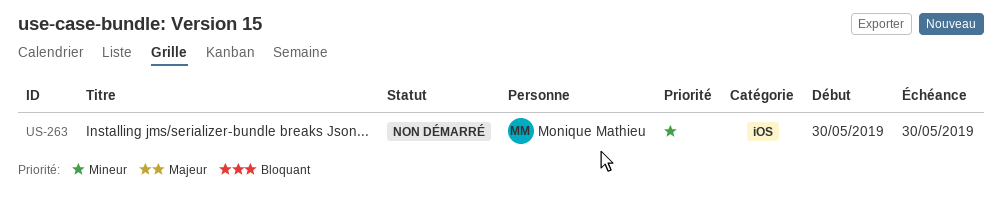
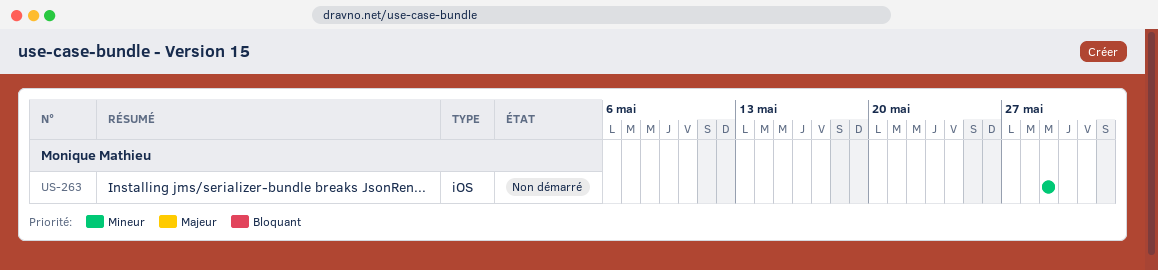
US-263, start: May 30 -> May 29
US-263, due: May 30 -> May 29

